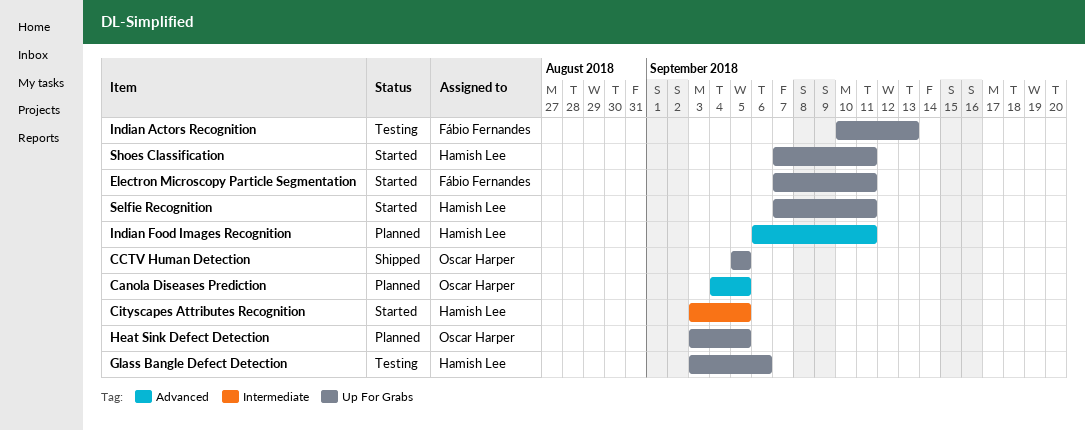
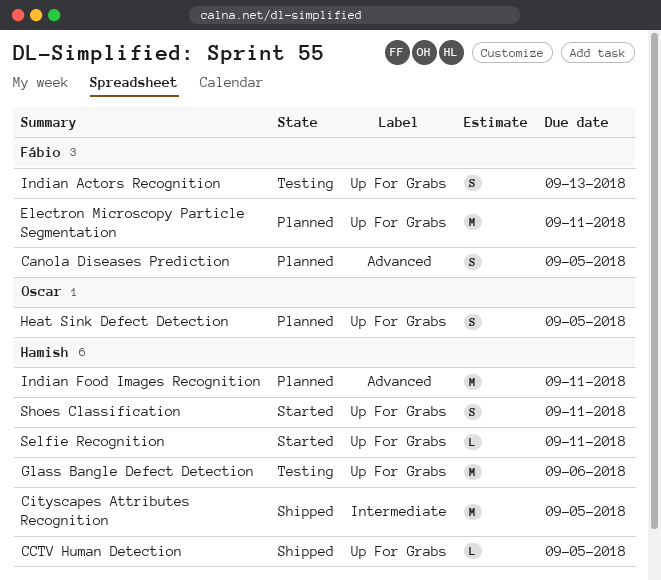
Canola Diseases Prediction, owner: Oscar Harper -> Fábio Fernandes
CCTV Human Detection, owner: Oscar Harper -> Hamish Lee
Cityscapes Attributes Recognition, status: Started -> Shipped
Electron Microscopy Particle Segmentation, status: Started -> Planned

